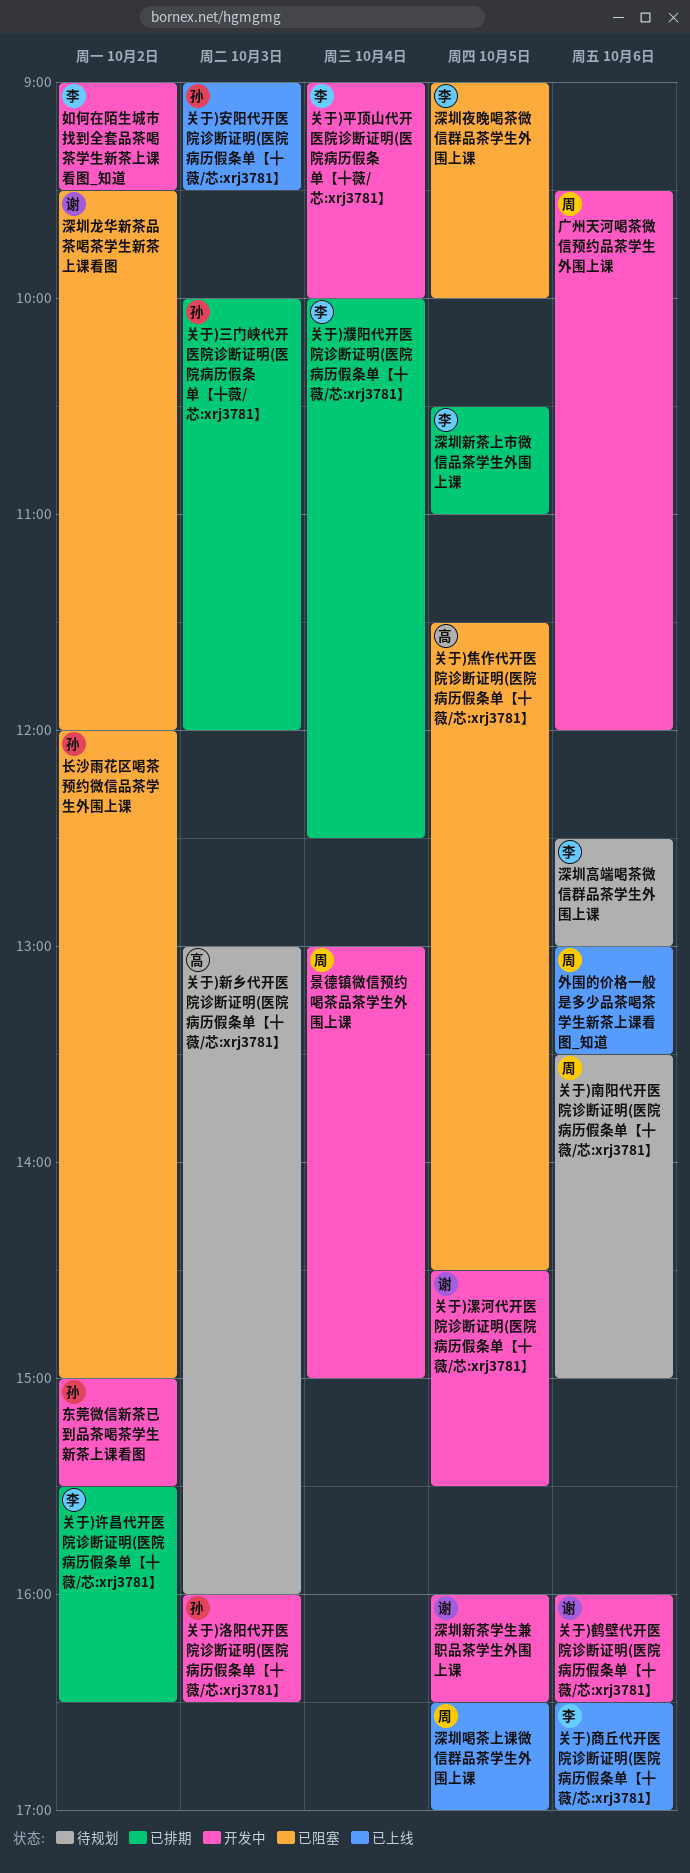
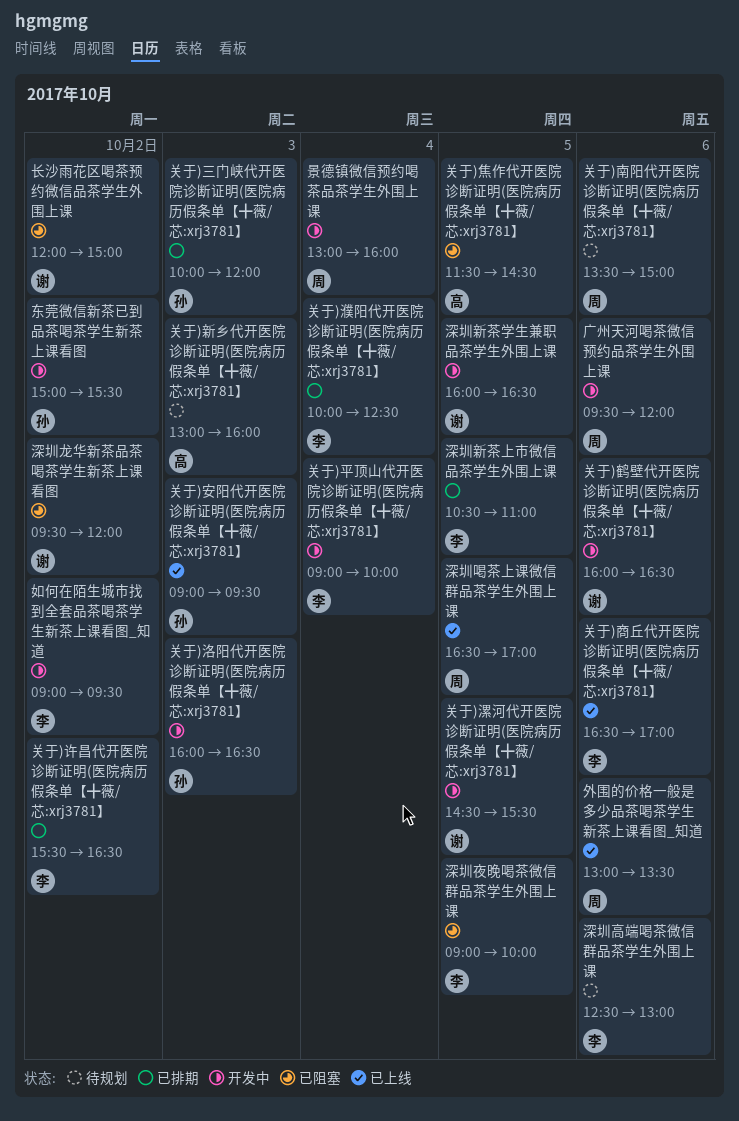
景德镇微信预约喝茶品茶学生外围上课, ends: 15:00 -> 16:00
长沙雨花区喝茶预约微信品茶学生外围上课, owner: 孙 -> 谢

